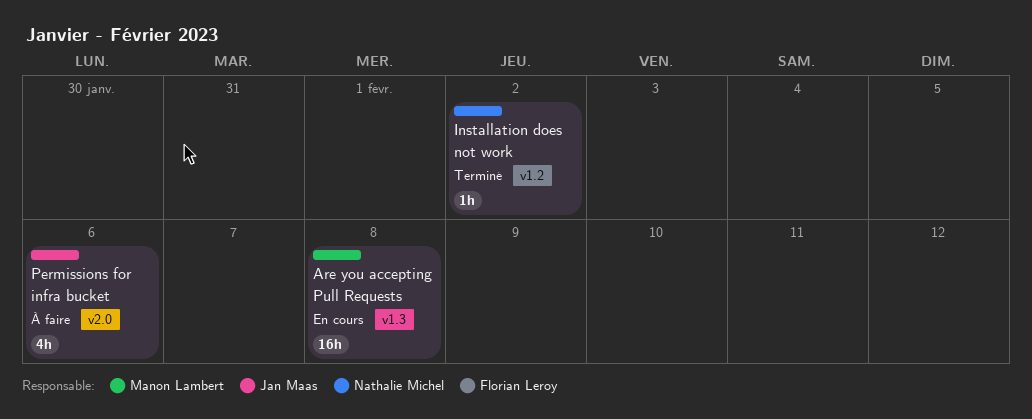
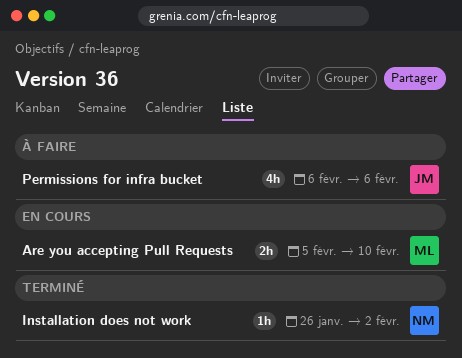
Are you accepting Pull Requests, estimate: 16h -> 2h
Are you accepting Pull Requests, due: Feb 8 -> Feb 10

